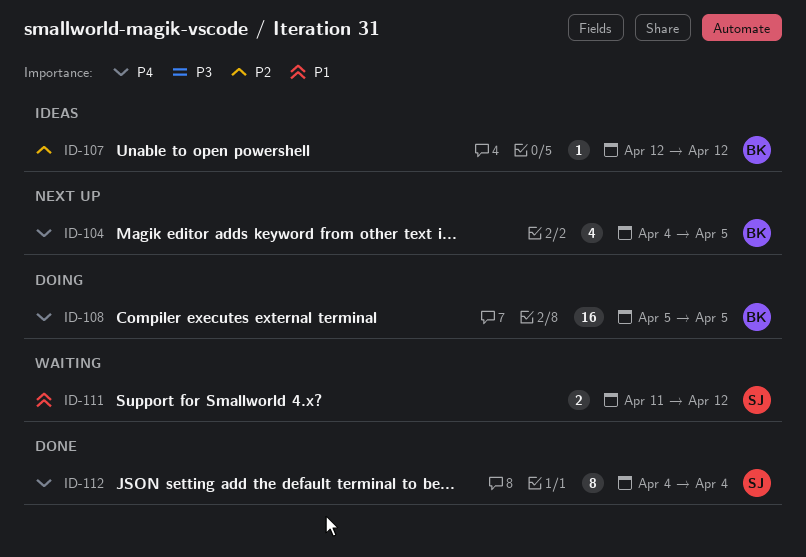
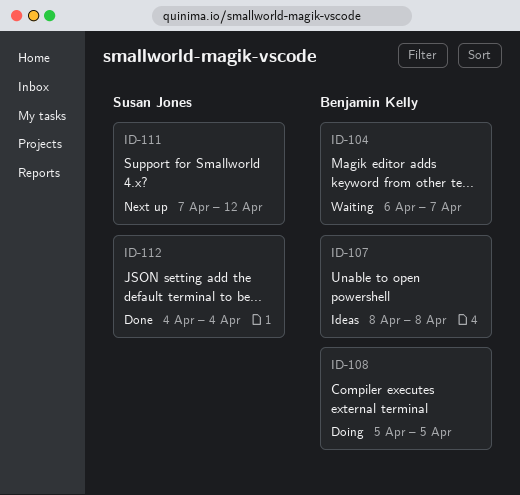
ID-104, status: Next up -> Waiting
ID-104, start: Apr 4 -> Apr 6
ID-104, due: Apr 5 -> Apr 7
ID-107, start: Apr 12 -> Apr 8
ID-107, due: Apr 12 -> Apr 8
ID-111, status: Waiting -> Next up
ID-111, start: Apr 11 -> Apr 7

